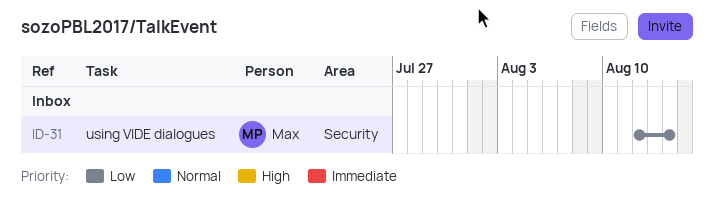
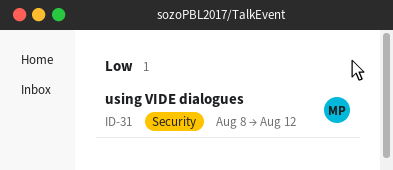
ID-31, start: Aug 12 -> Aug 8
ID-31, due: Aug 14 -> Aug 12

